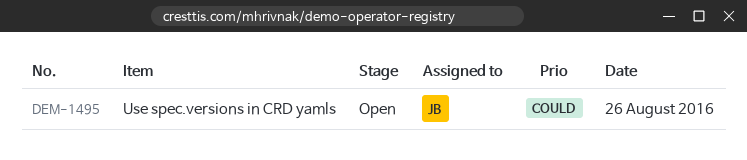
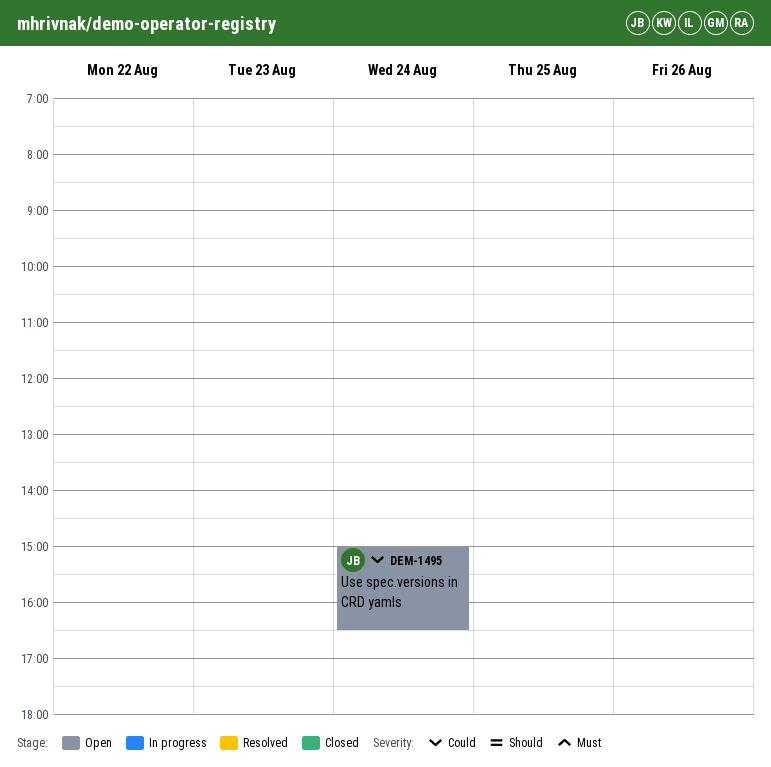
DEM-1495, day: Aug 26 -> Aug 24

